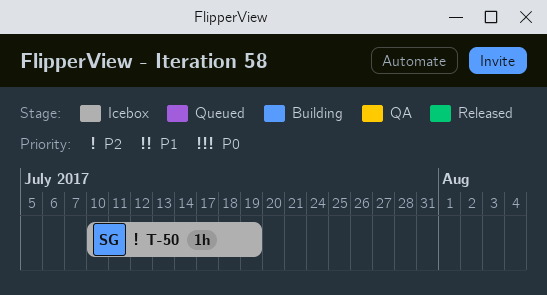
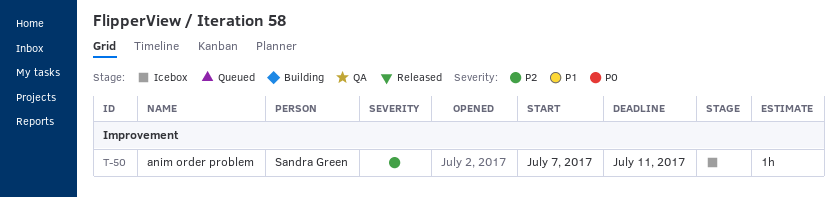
T-50, start: Jul 10 -> Jul 7
T-50, due: Jul 19 -> Jul 11

